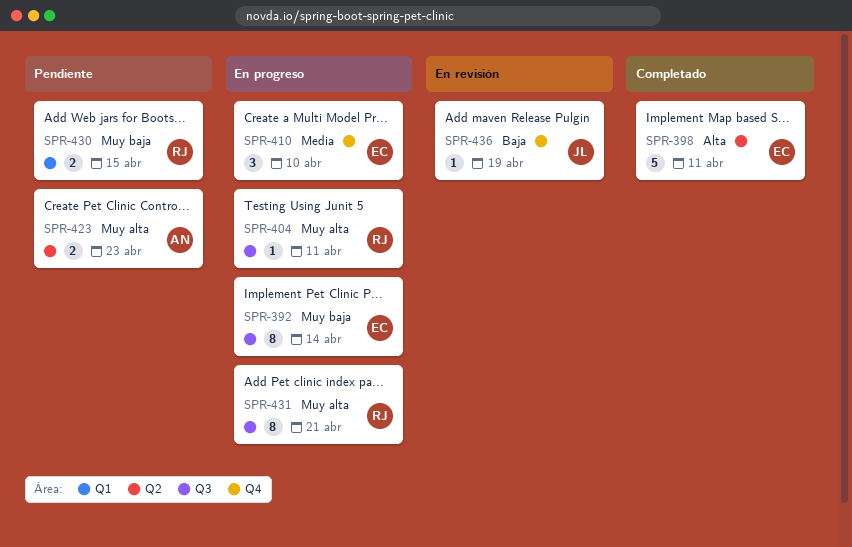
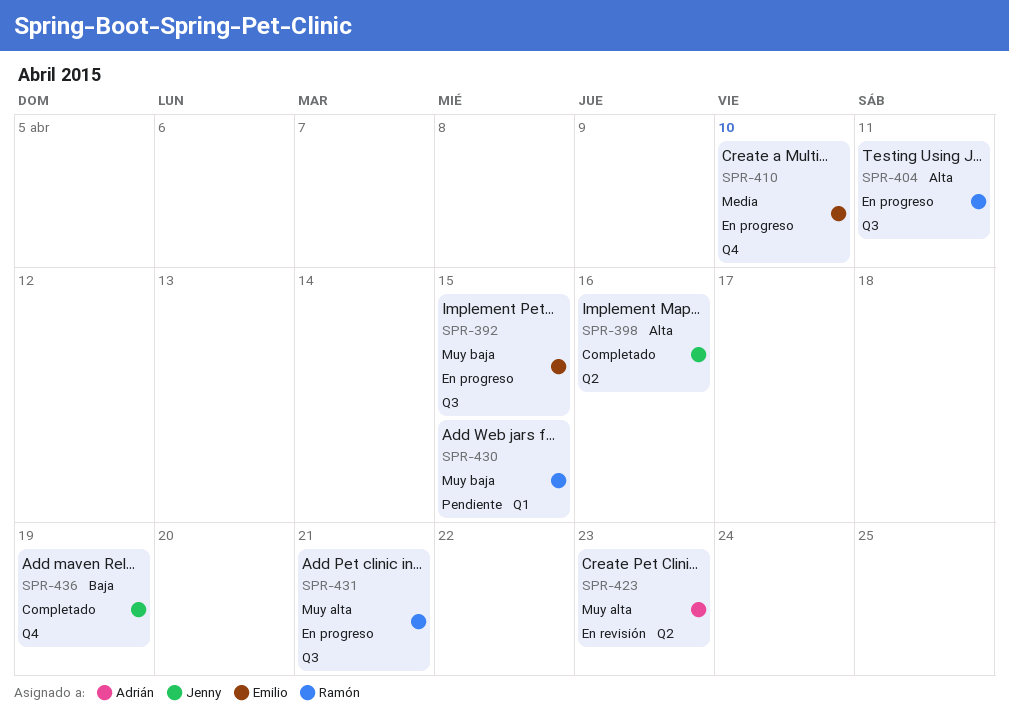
SPR-392, due: Apr 14 -> Apr 15
SPR-398, owner: Emilio -> Jenny
SPR-398, due: Apr 11 -> Apr 16
SPR-404, priority: Muy alta -> Alta
SPR-423, status: Pendiente -> En revisión
SPR-436, status: En revisión -> Completado

